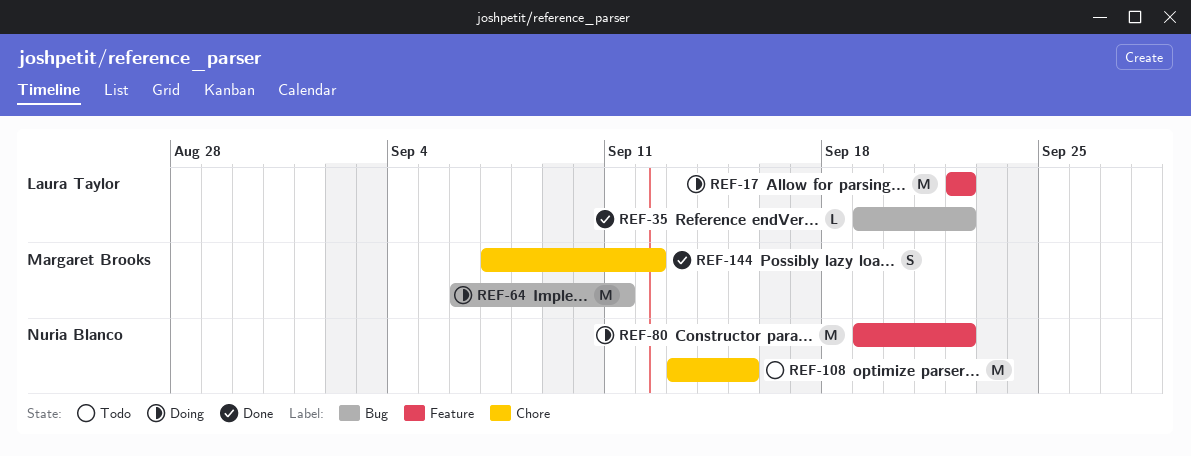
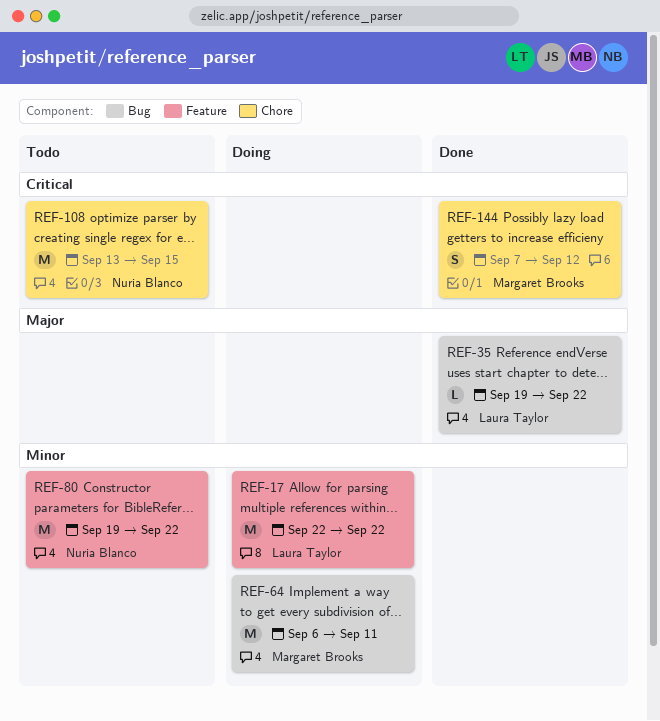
REF-80, status: Doing -> Todo

